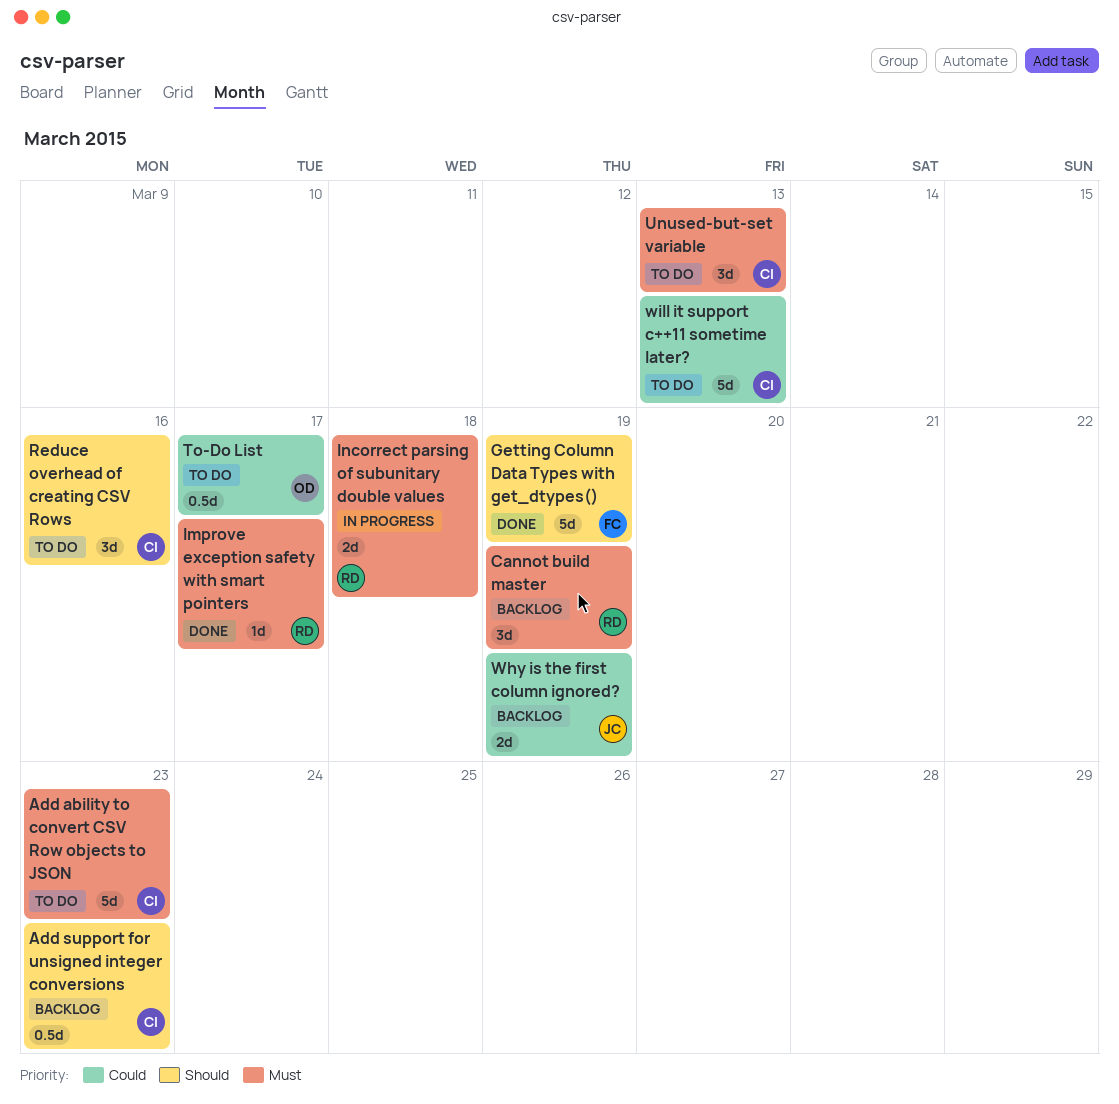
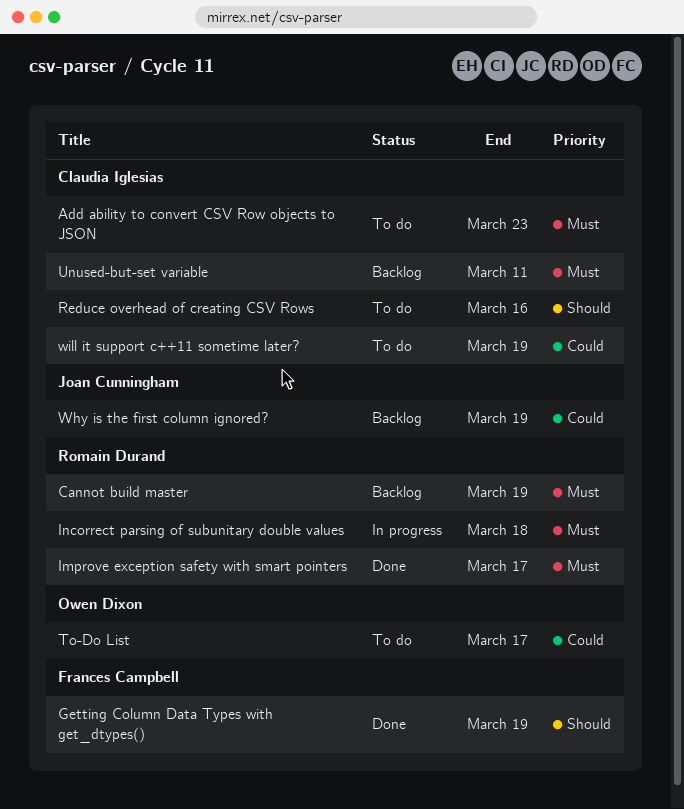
Add support for unsigned integer conversions: present -> none
Unused-but-set variable, status: To do -> Backlog
Unused-but-set variable, due: Mar 13 -> Mar 11
will it support c++11 sometime later?, due: Mar 13 -> Mar 19

